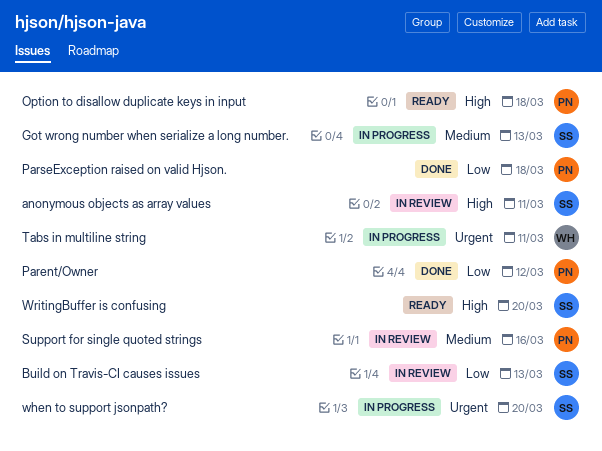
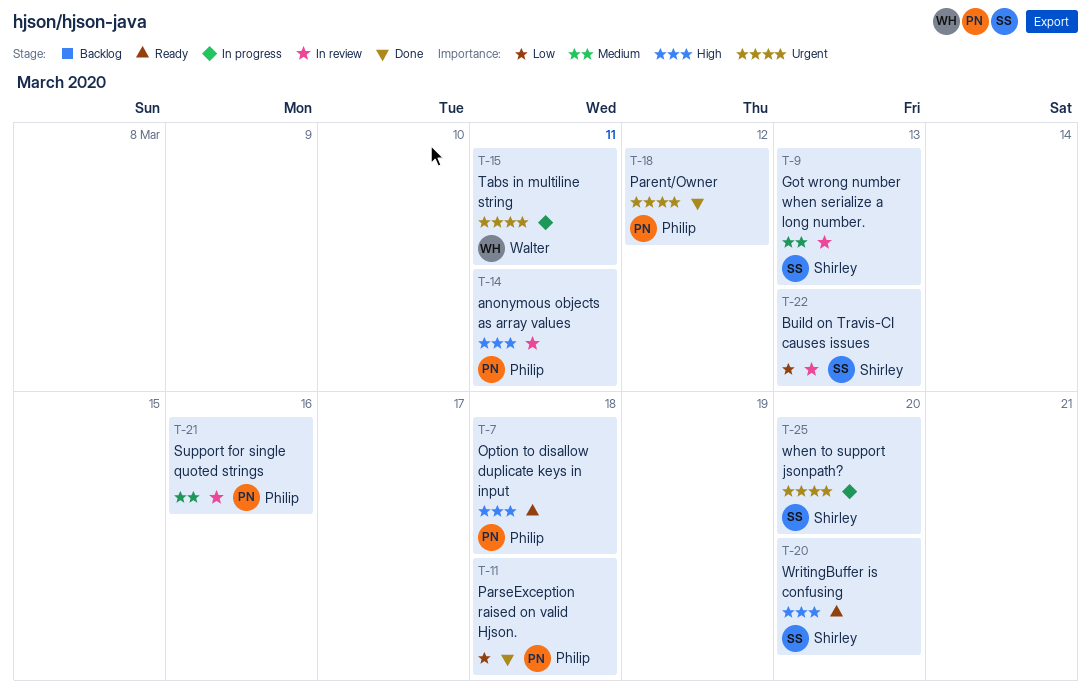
anonymous objects as array values, owner: Shirley -> Philip
Got wrong number when serialize a long number., status: In progress -> In review
Parent/Owner, priority: Low -> Urgent

